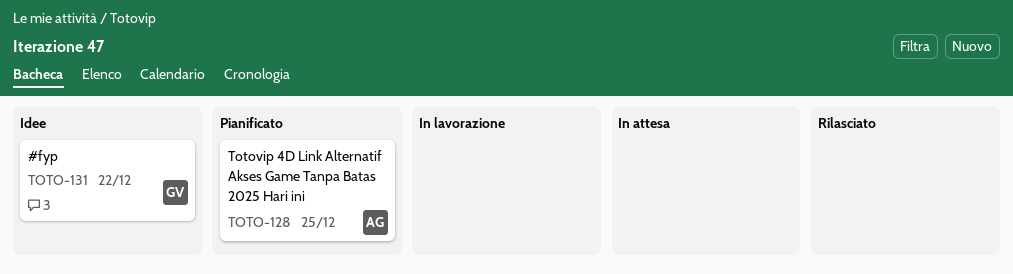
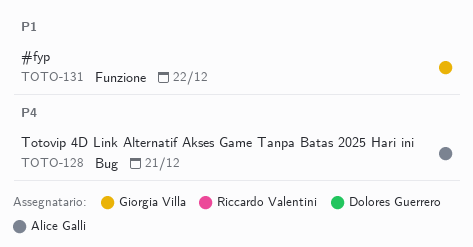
TOTO-128, due: Dec 25 -> Dec 21

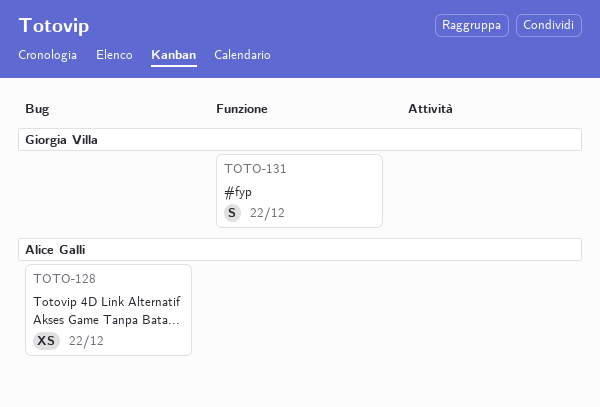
TOTO-128, due: Dec 21 -> Dec 22

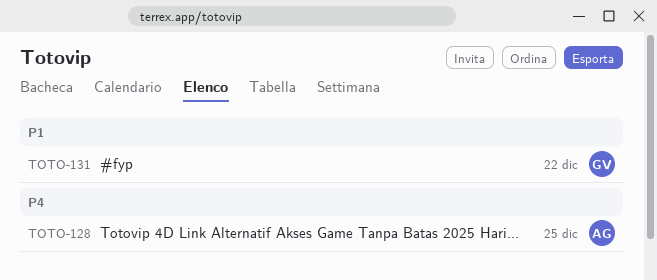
TOTO-128, due: Dec 22 -> Dec 25

